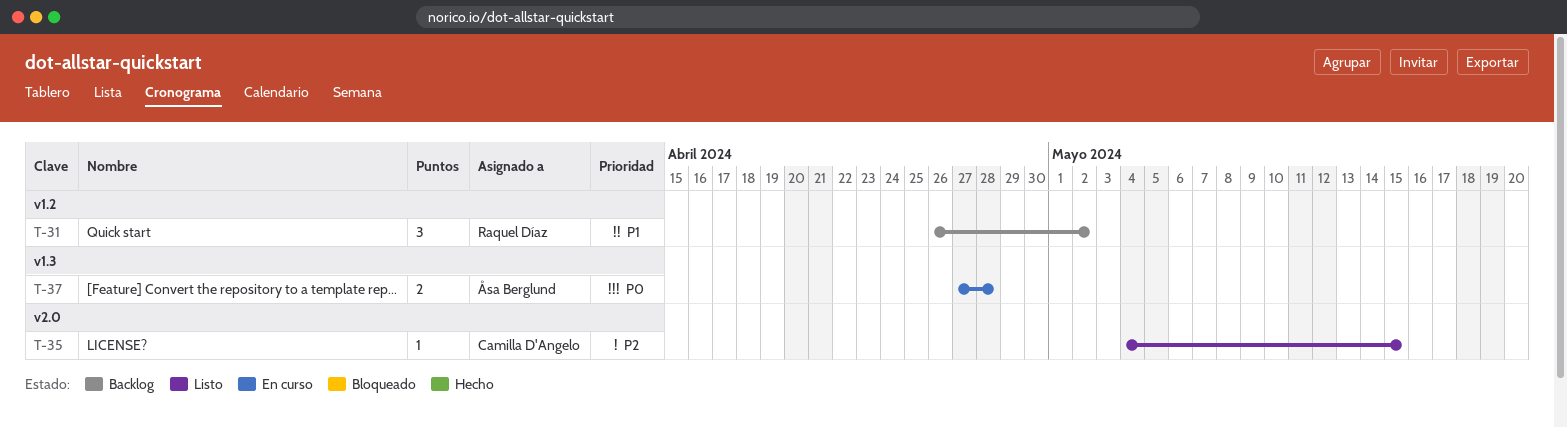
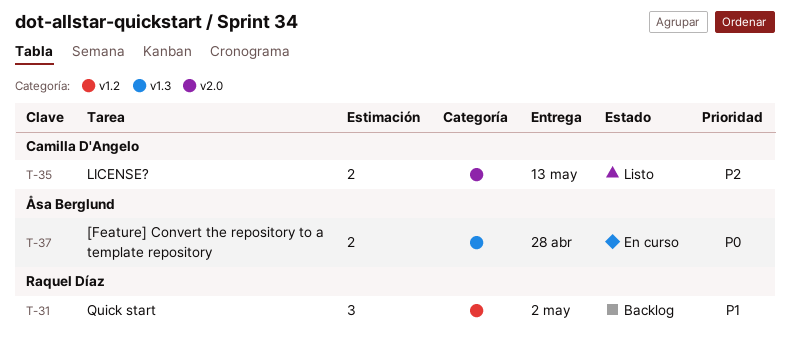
T-35, estimate: 1 -> 2
T-35, due: May 15 -> May 13

